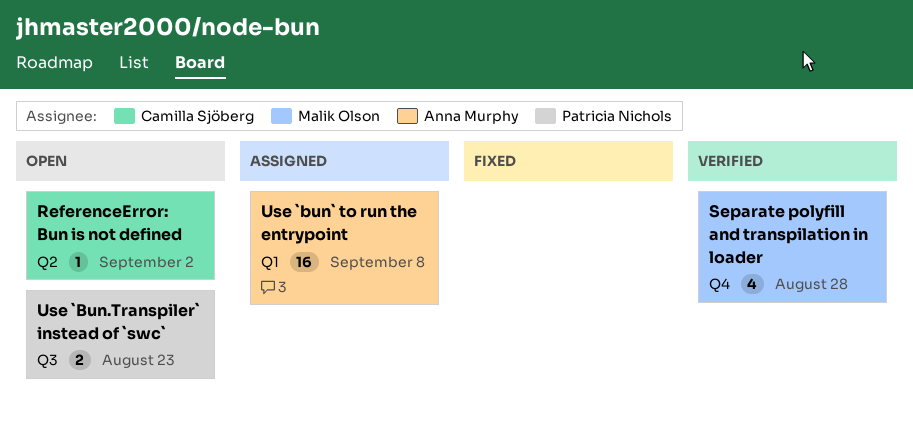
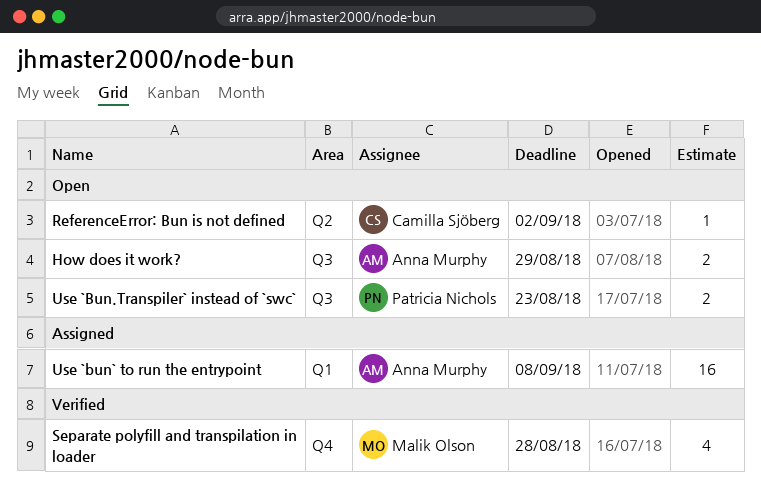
How does it work?: none -> present

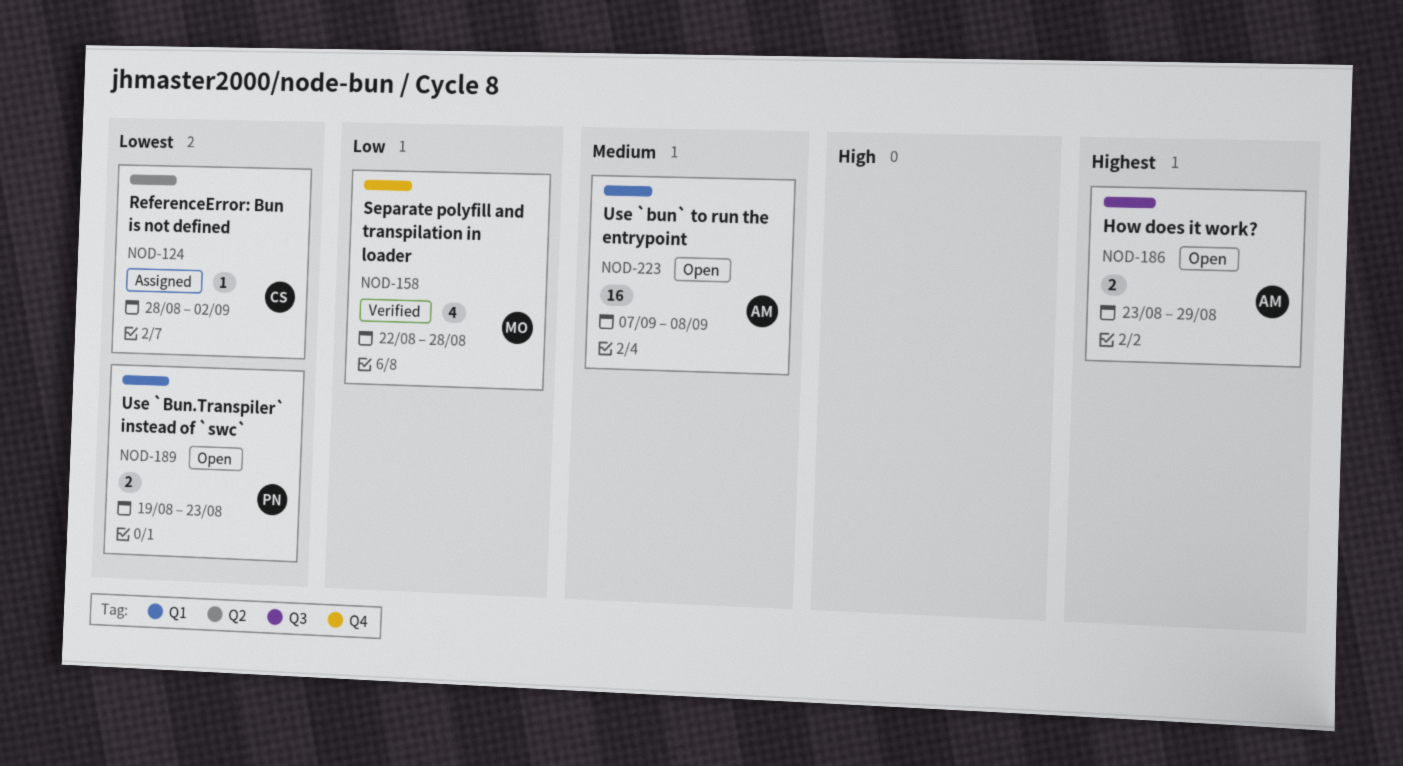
ReferenceError: Bun is not defined, status: Open -> Assigned
Use `Bun.Transpiler` instead of `swc`, label: Q3 -> Q1
Use `bun` to run the entrypoint, status: Assigned -> Open

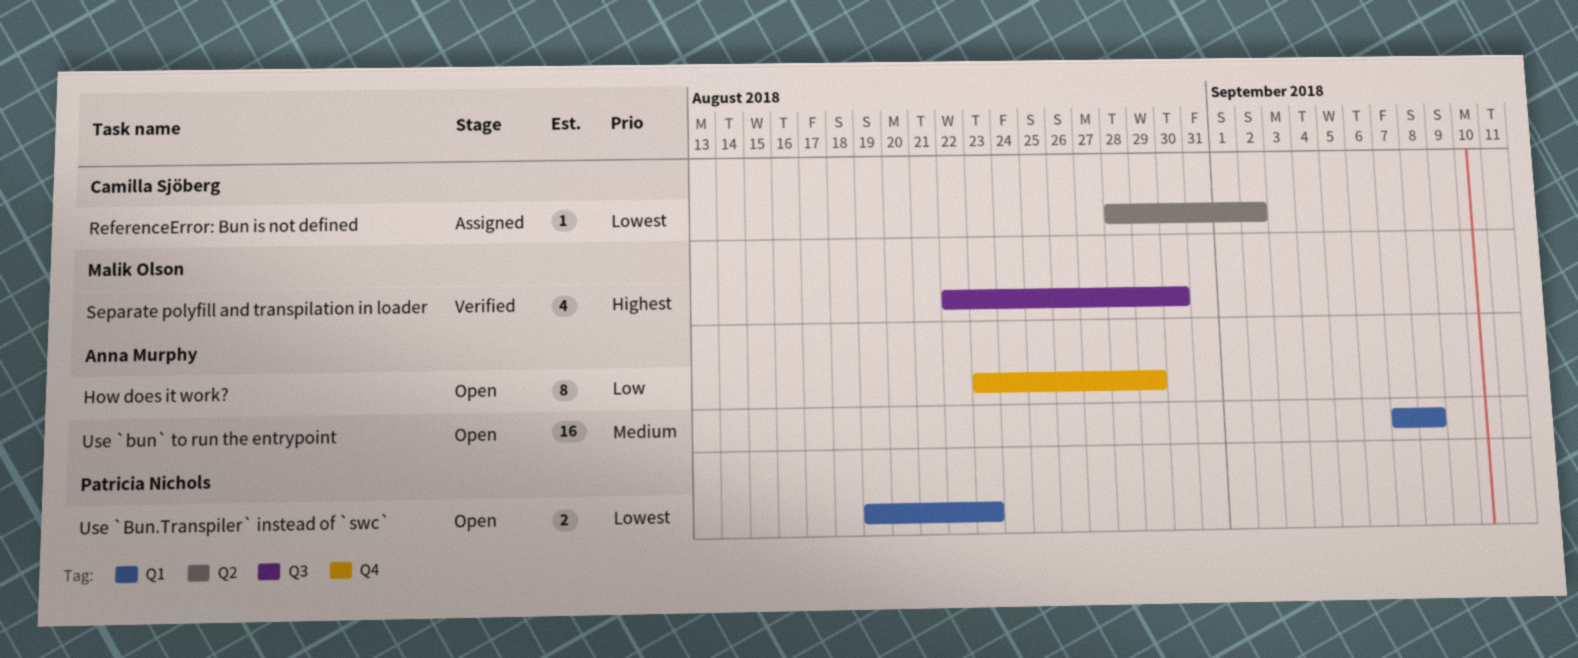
How does it work?, priority: Highest -> Low
How does it work?, label: Q3 -> Q4
How does it work?, estimate: 2 -> 8
Separate polyfill and transpilation in loader, priority: Low -> Highest
Separate polyfill and transpilation in loader, label: Q4 -> Q3
Separate polyfill and transpilation in loader, due: Aug 28 -> Aug 30

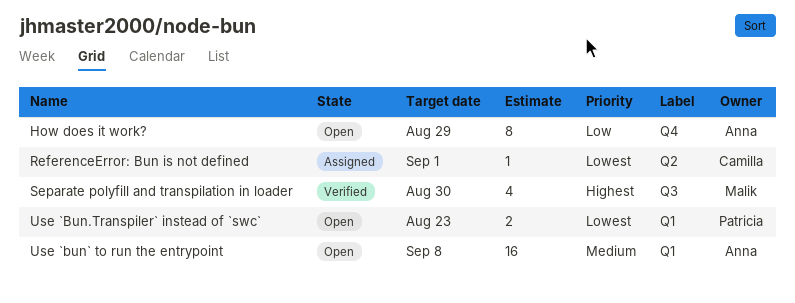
ReferenceError: Bun is not defined, due: Sep 2 -> Sep 1

